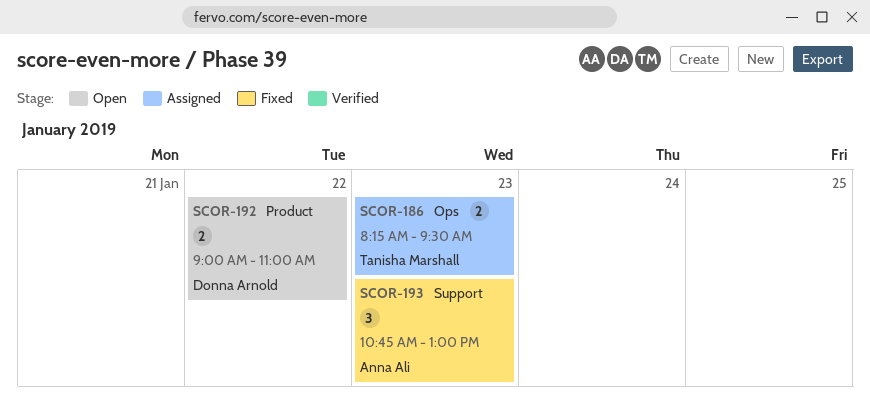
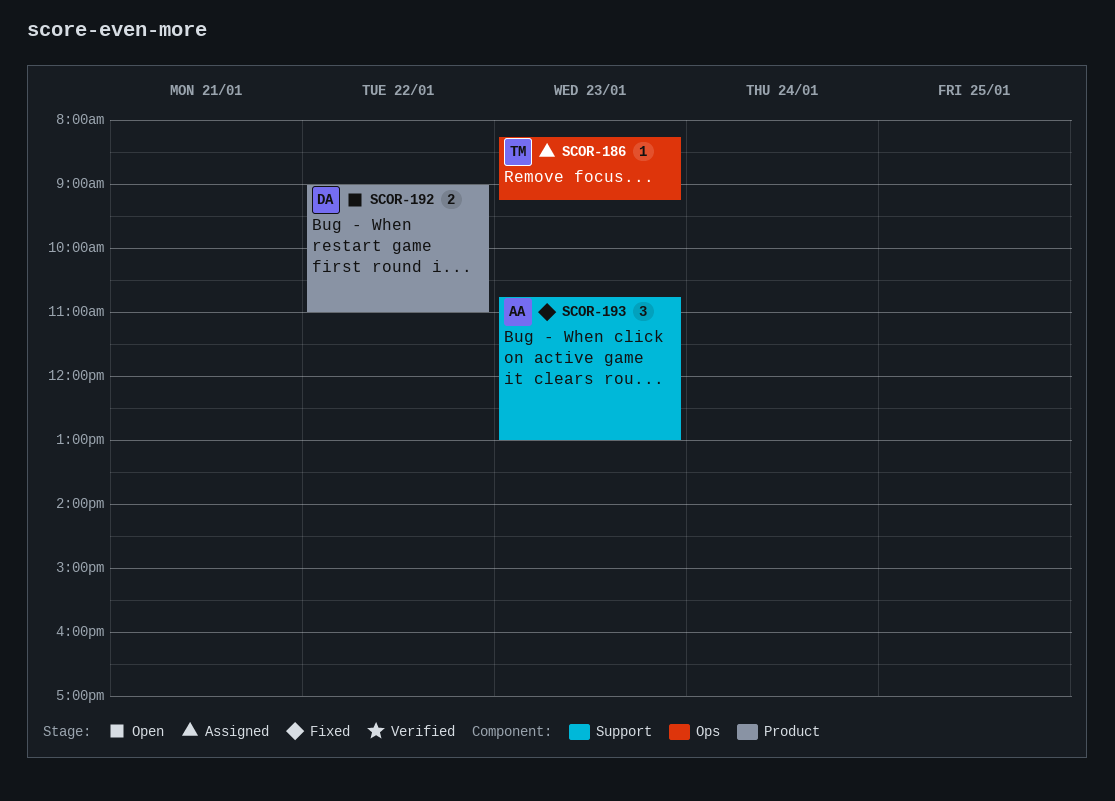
SCOR-186, estimate: 2 -> 1
SCOR-186, ends: 09:30 -> 09:15

